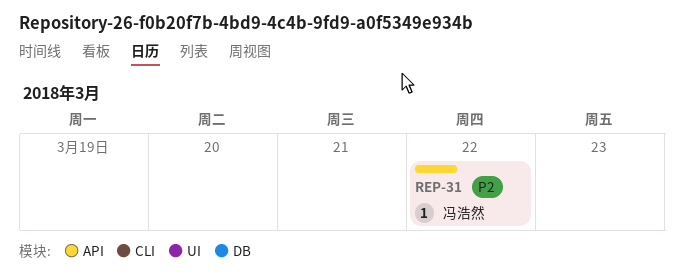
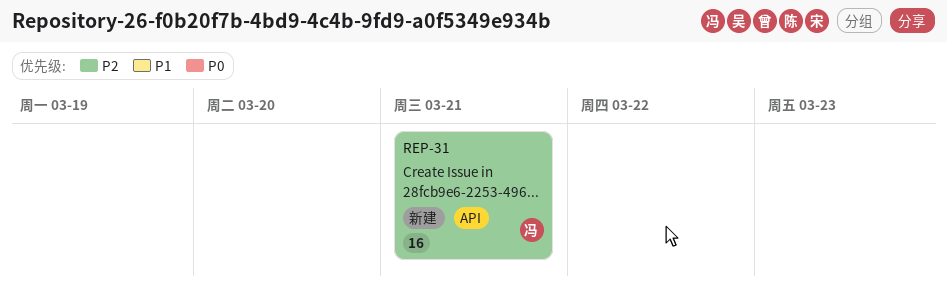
REP-31, estimate: 1 -> 16
REP-31, due: Mar 22 -> Mar 21

